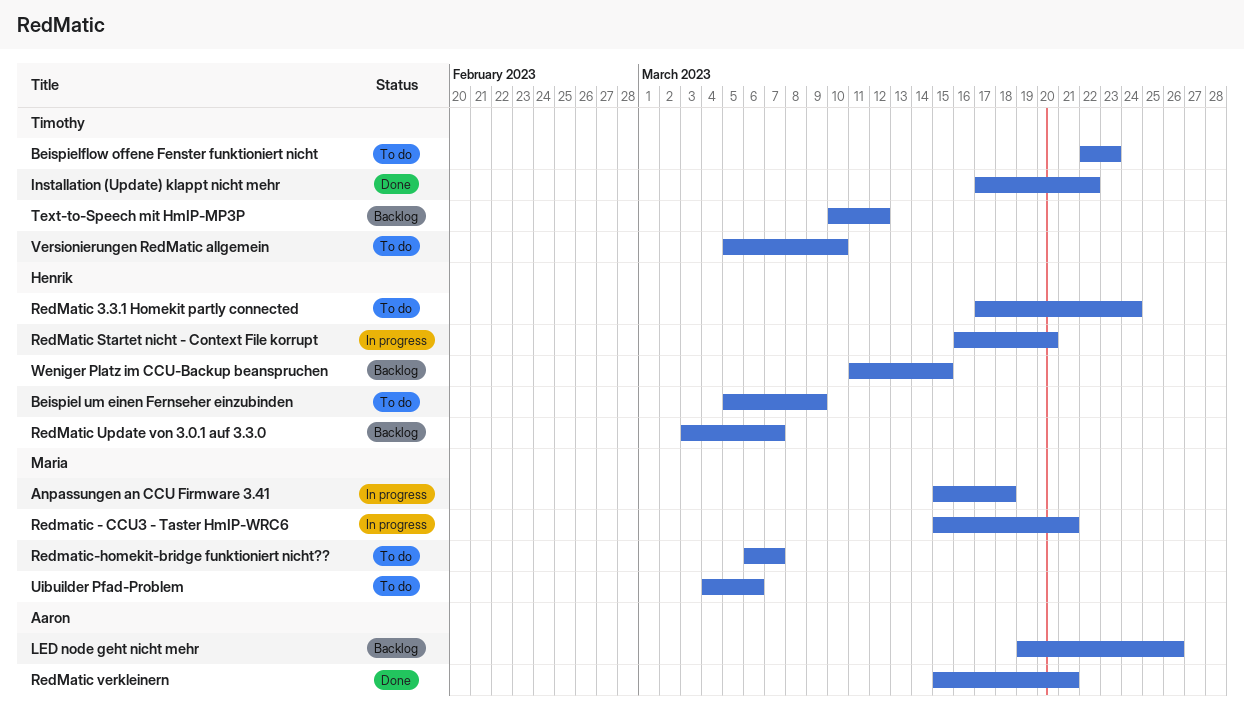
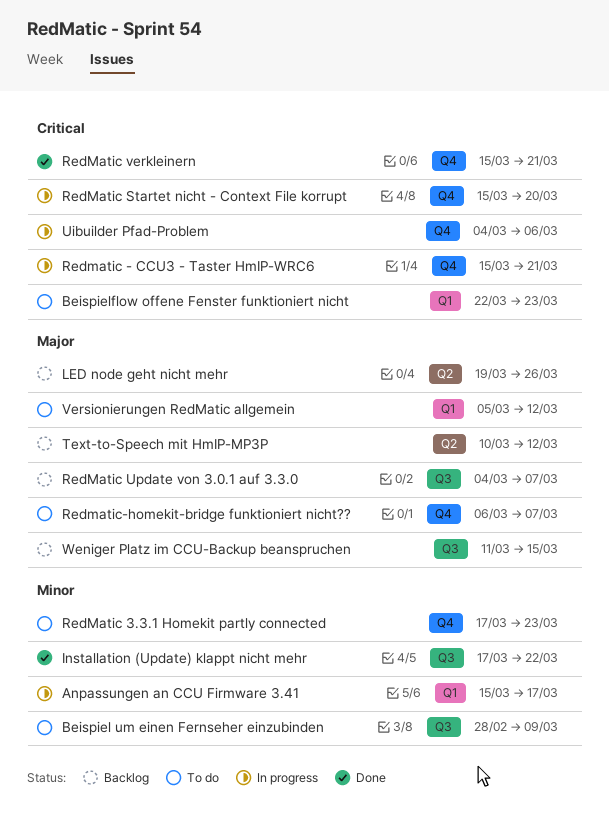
Anpassungen an CCU Firmware 3.41, due: Mar 18 -> Mar 17
Beispiel um einen Fernseher einzubinden, start: Mar 5 -> Feb 28
RedMatic 3.3.1 Homekit partly connected, due: Mar 24 -> Mar 23
RedMatic Startet nicht - Context File korrupt, start: Mar 16 -> Mar 15
RedMatic Update von 3.0.1 auf 3.3.0, start: Mar 3 -> Mar 4
Uibuilder Pfad-Problem, status: To do -> In progress
Versionierungen RedMatic allgemein, due: Mar 10 -> Mar 12

